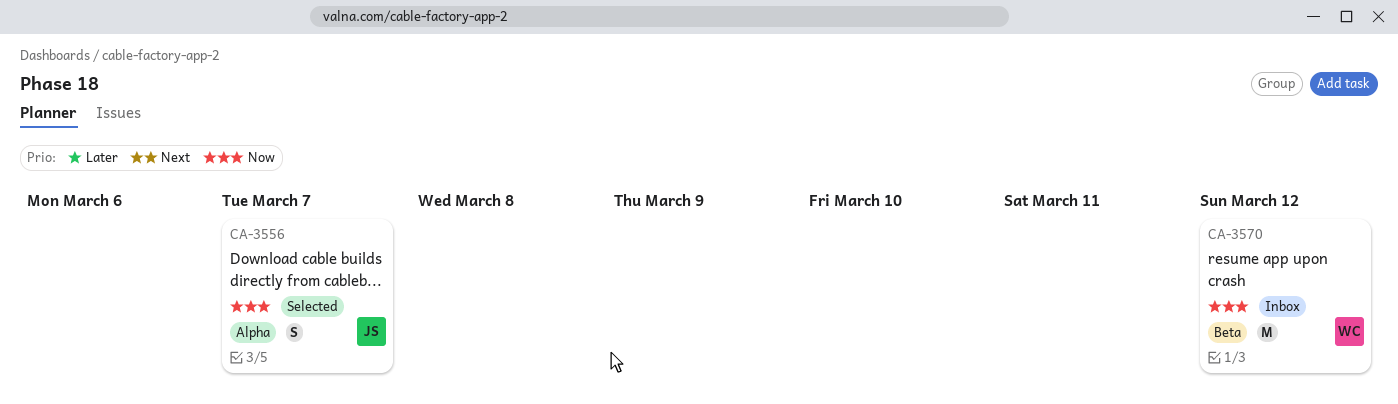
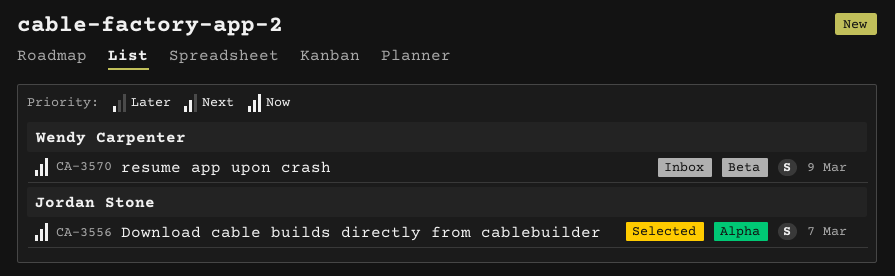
CA-3570, estimate: M -> S
CA-3570, due: Mar 12 -> Mar 9

